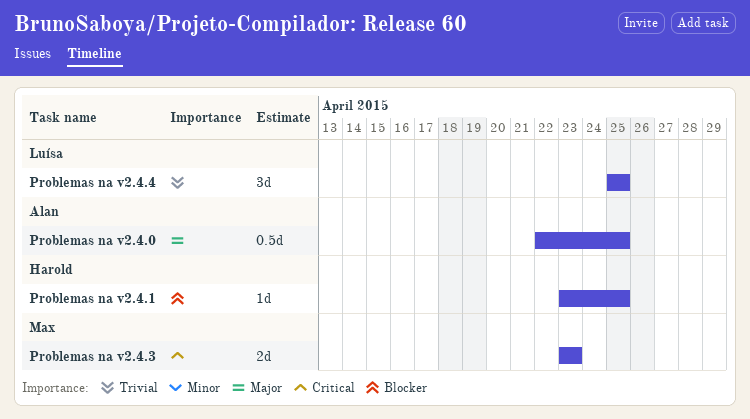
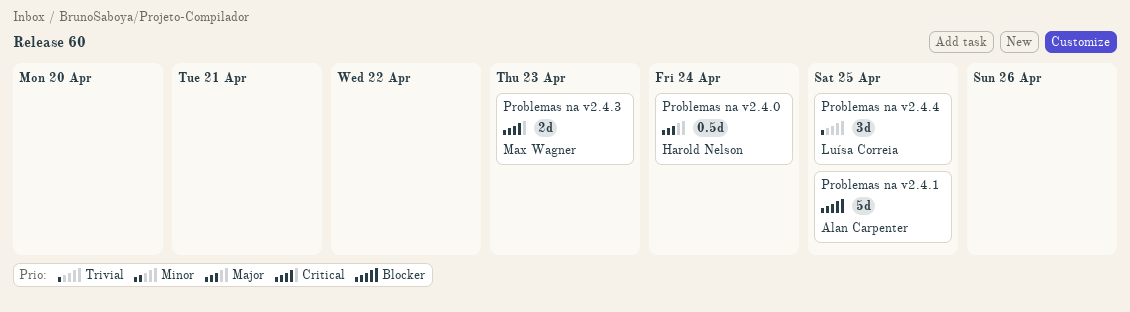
Problemas na v2.4.0, owner: Alan Carpenter -> Harold Nelson
Problemas na v2.4.0, due: Apr 25 -> Apr 24
Problemas na v2.4.1, owner: Harold Nelson -> Alan Carpenter
Problemas na v2.4.1, estimate: 1d -> 5d

